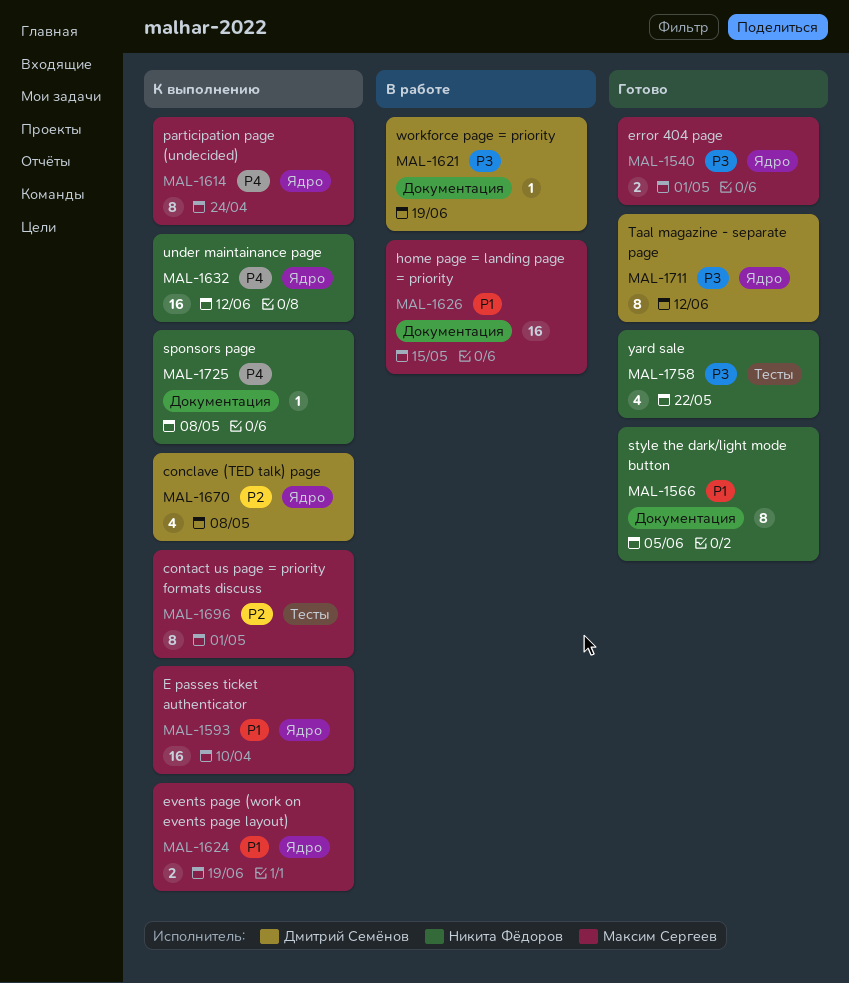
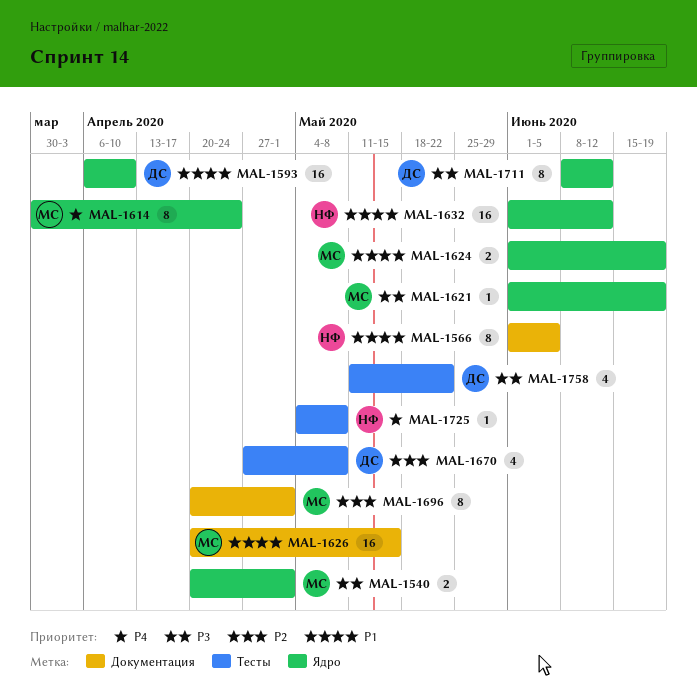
MAL-1593, owner: Максим Сергеев -> Дмитрий Семёнов
MAL-1621, owner: Дмитрий Семёнов -> Максим Сергеев
MAL-1621, label: Документация -> Ядро
MAL-1632, priority: P4 -> P1
MAL-1670, label: Ядро -> Тесты
MAL-1696, label: Тесты -> Документация
MAL-1725, label: Документация -> Тесты
MAL-1758, owner: Никита Фёдоров -> Дмитрий Семёнов

